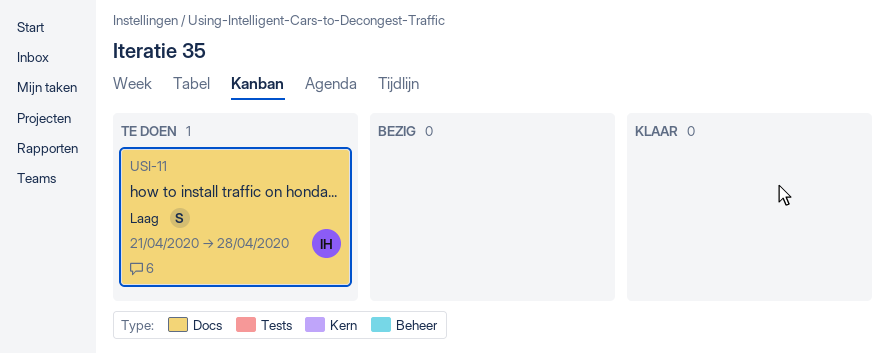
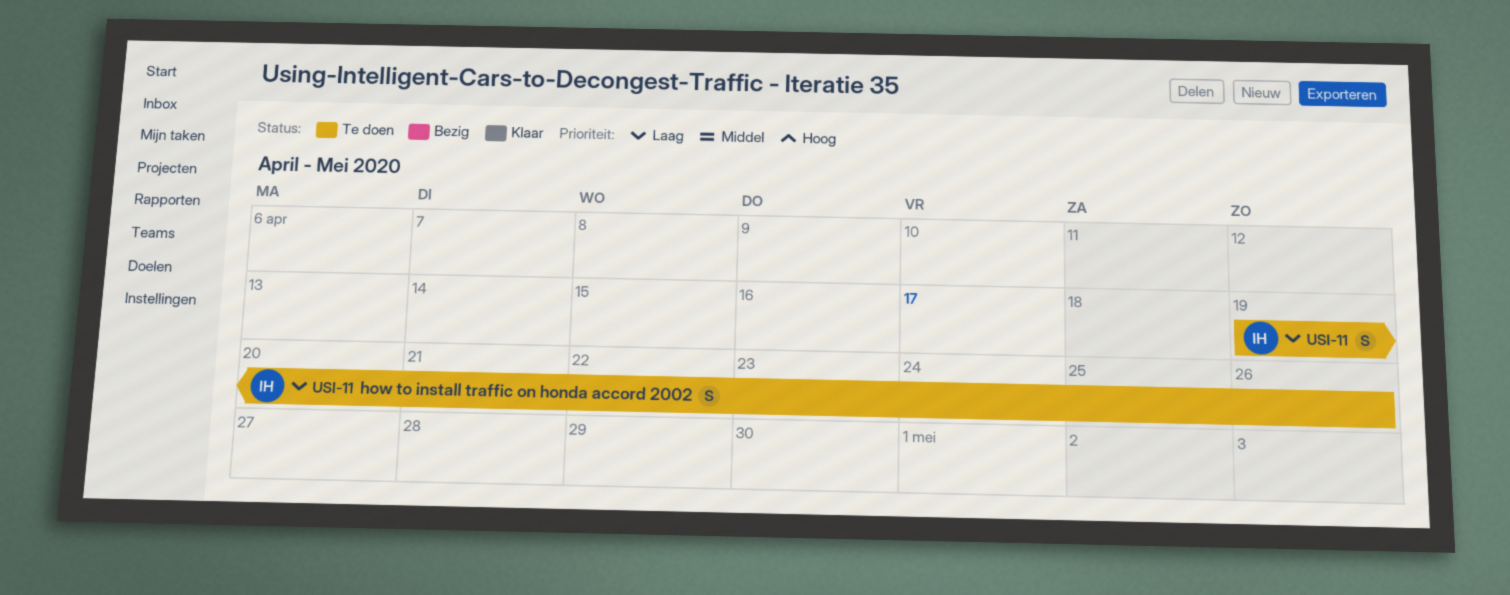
USI-11, start: Apr 21 -> Apr 19
USI-11, due: Apr 28 -> Apr 26

